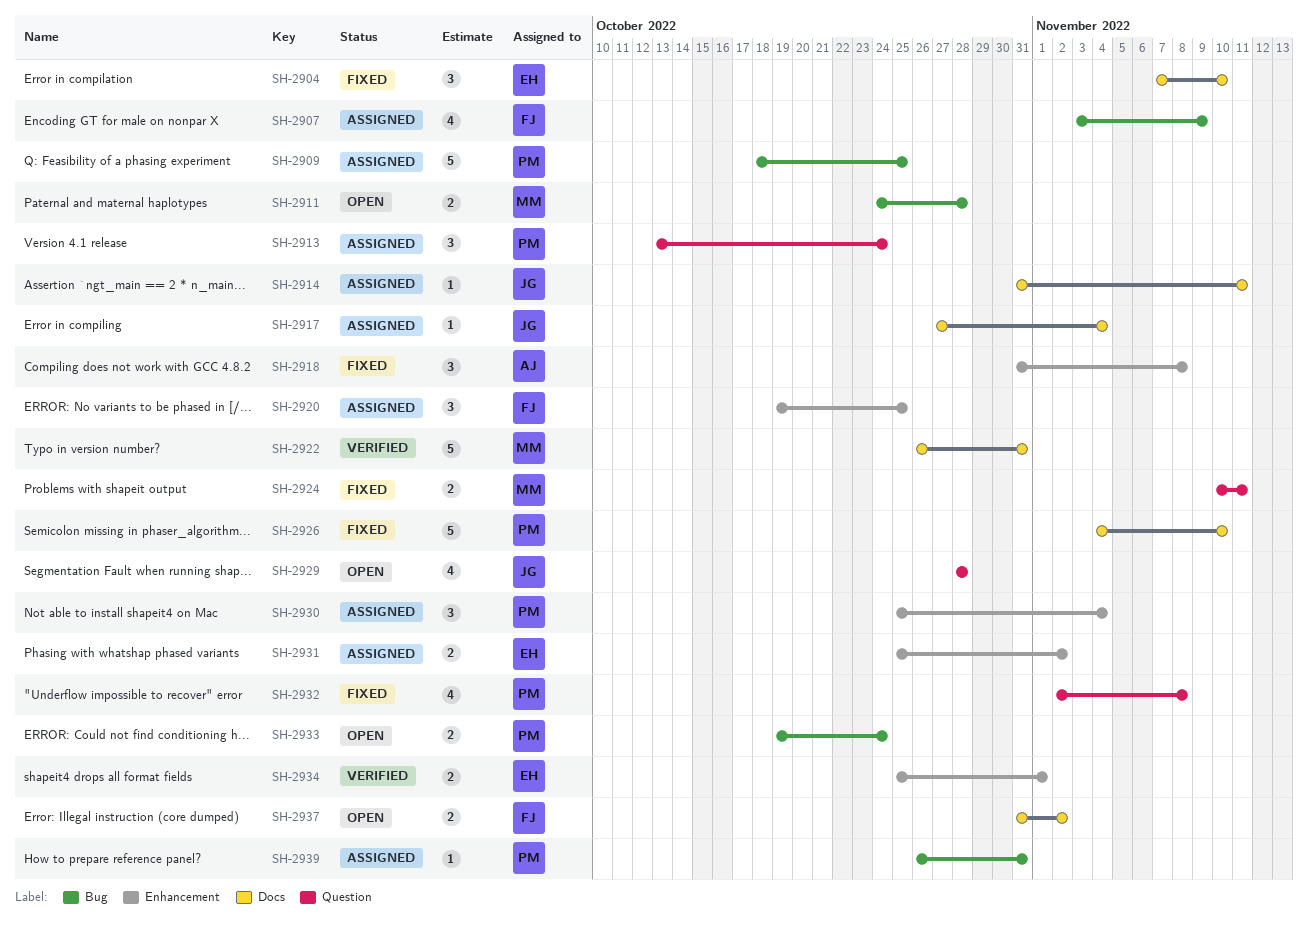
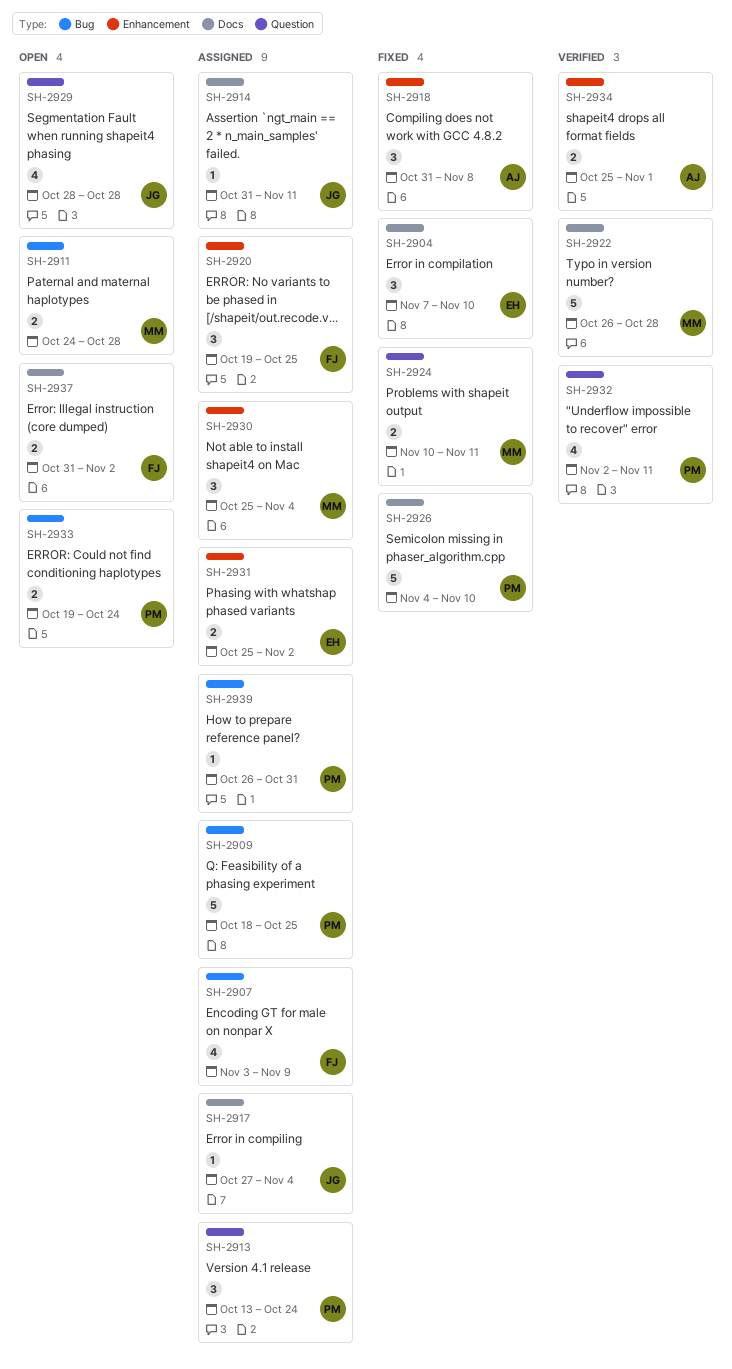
SH-2922, due: Oct 31 -> Oct 28
SH-2930, owner: PM -> MM
SH-2932, status: Fixed -> Verified
SH-2932, due: Nov 8 -> Nov 11
SH-2934, owner: EH -> AJ

